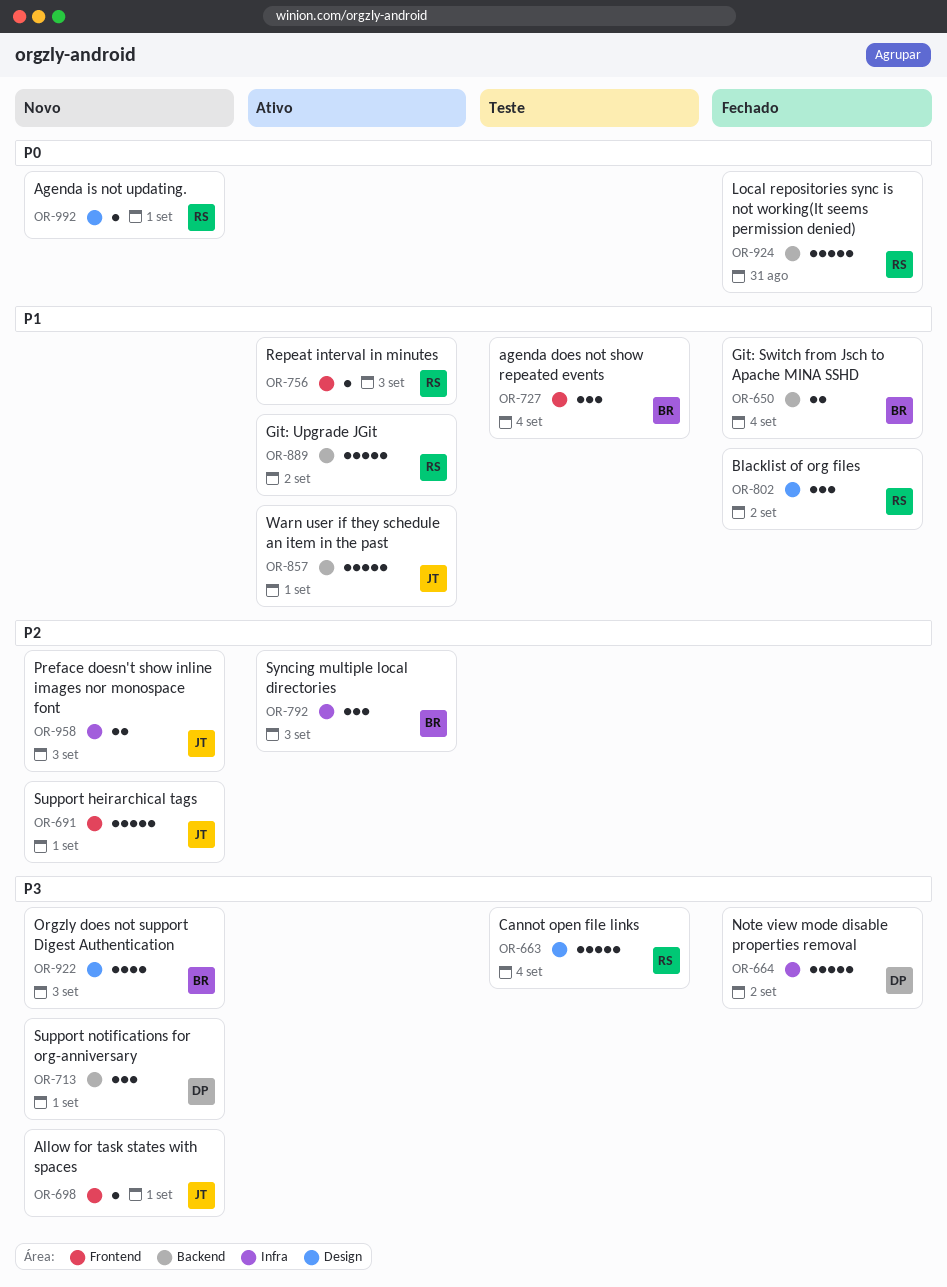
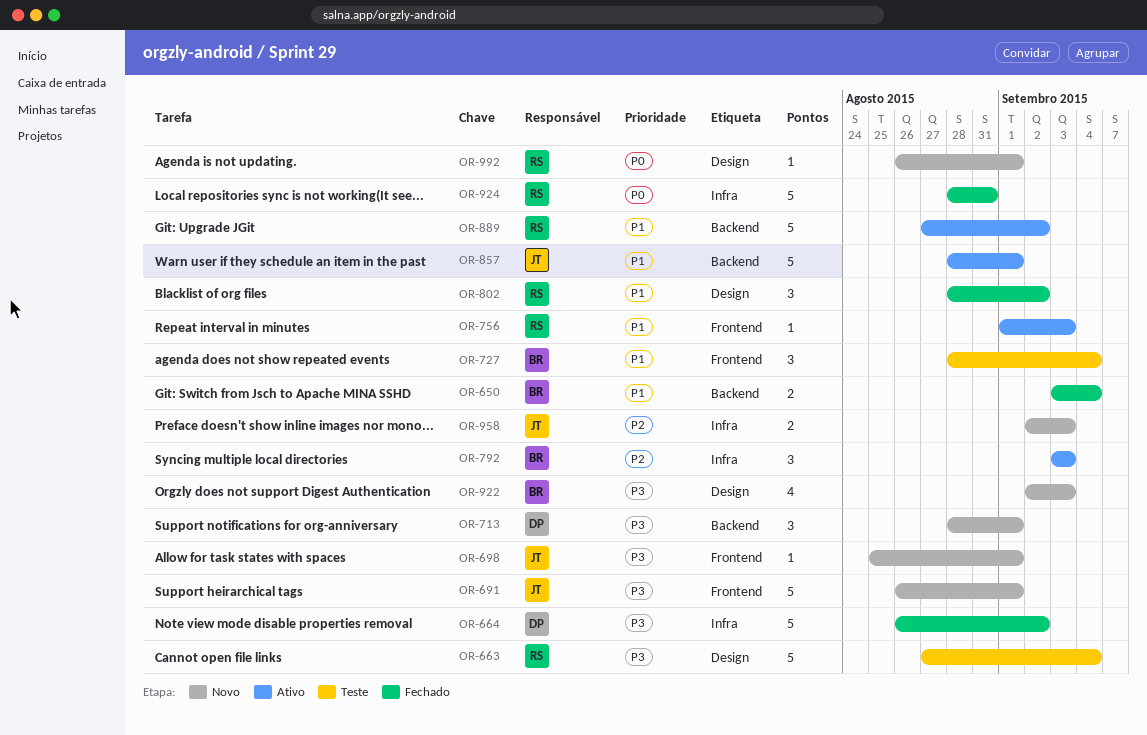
OR-691, priority: P2 -> P3
OR-924, label: Backend -> Infra

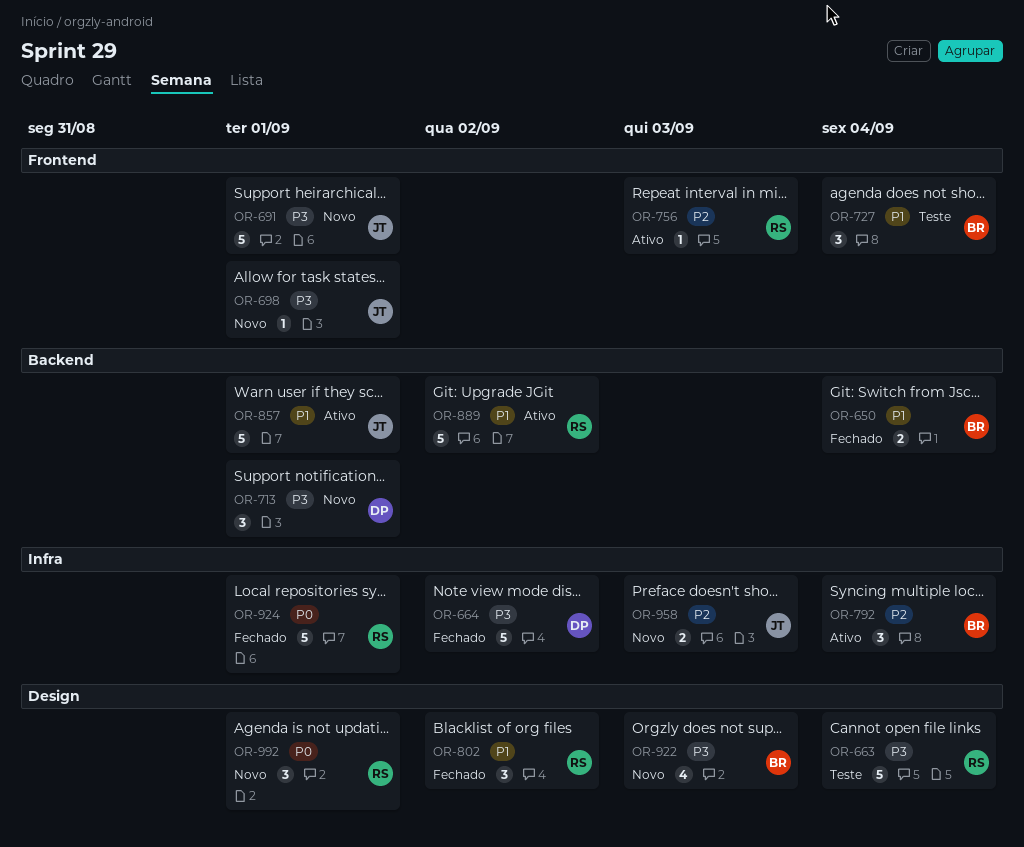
OR-756, priority: P1 -> P2
OR-792, due: Sep 3 -> Sep 4
OR-924, due: Aug 31 -> Sep 1
OR-992, estimate: 1 -> 3

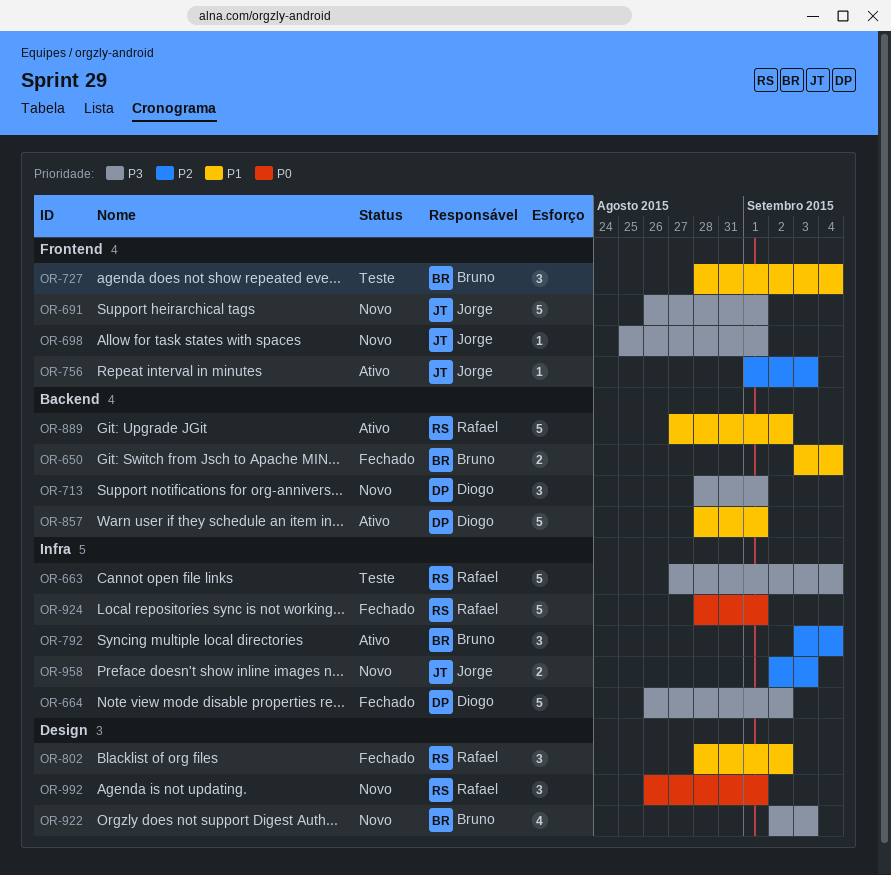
OR-663, label: Design -> Infra
OR-756, owner: Rafael -> Jorge
OR-857, owner: Jorge -> Diogo

